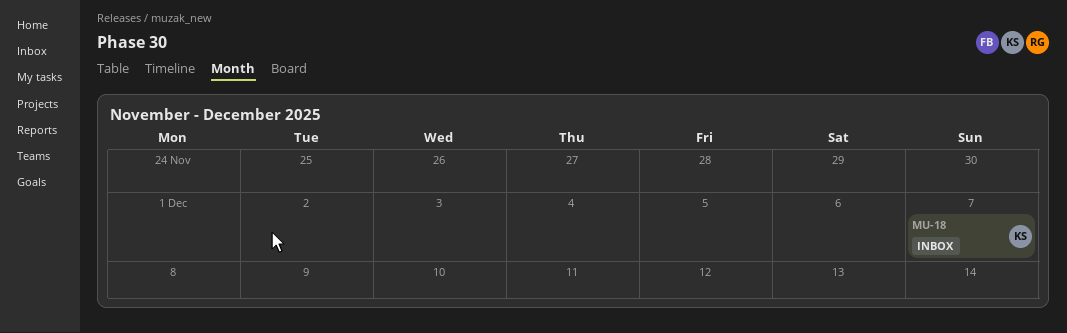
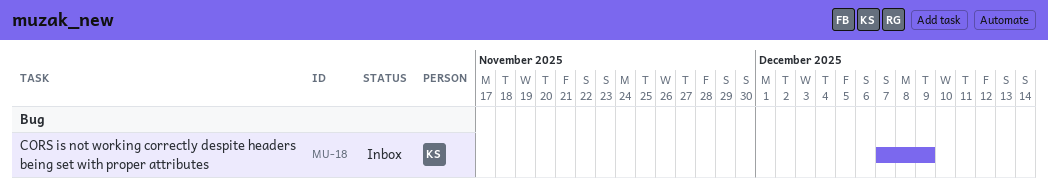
MU-18, due: Dec 7 -> Dec 9

